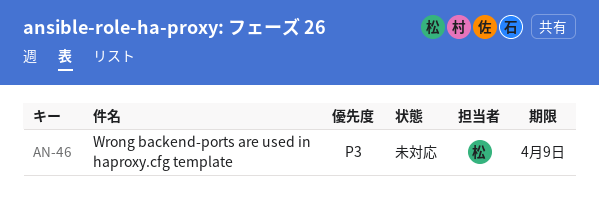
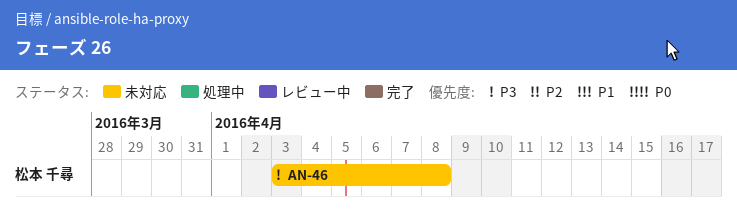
AN-46, due: Apr 9 -> Apr 8

